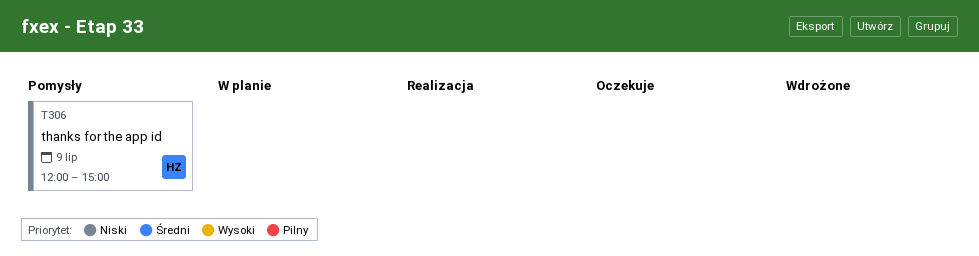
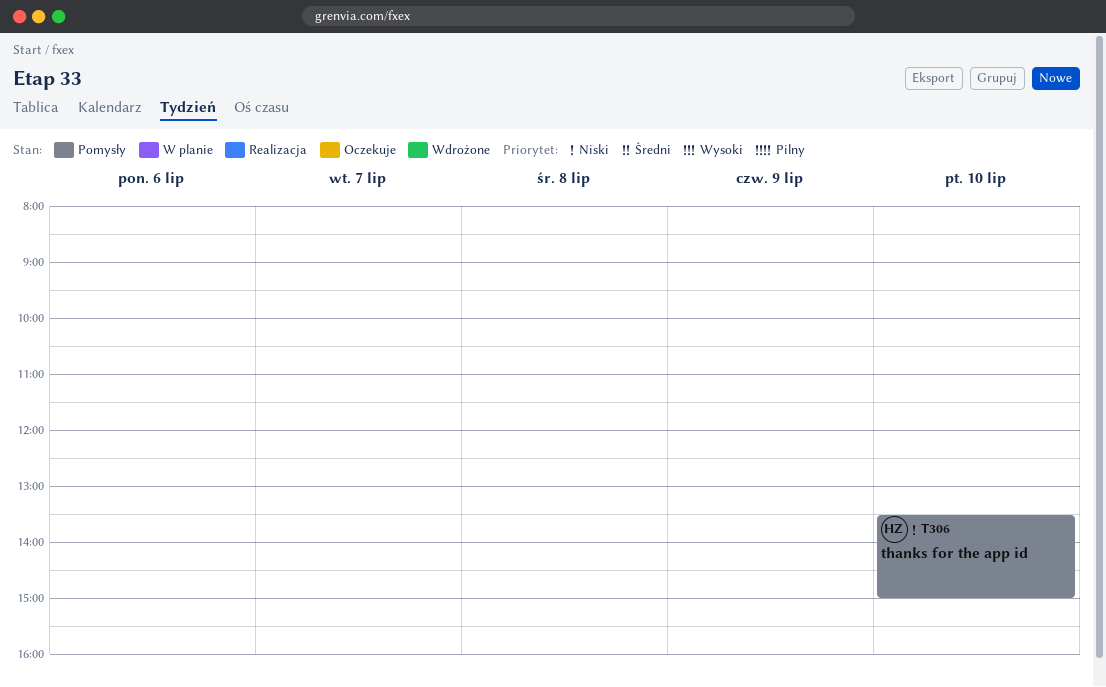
T306, day: Jul 9 -> Jul 10
T306, begins: 12:00 -> 13:30

